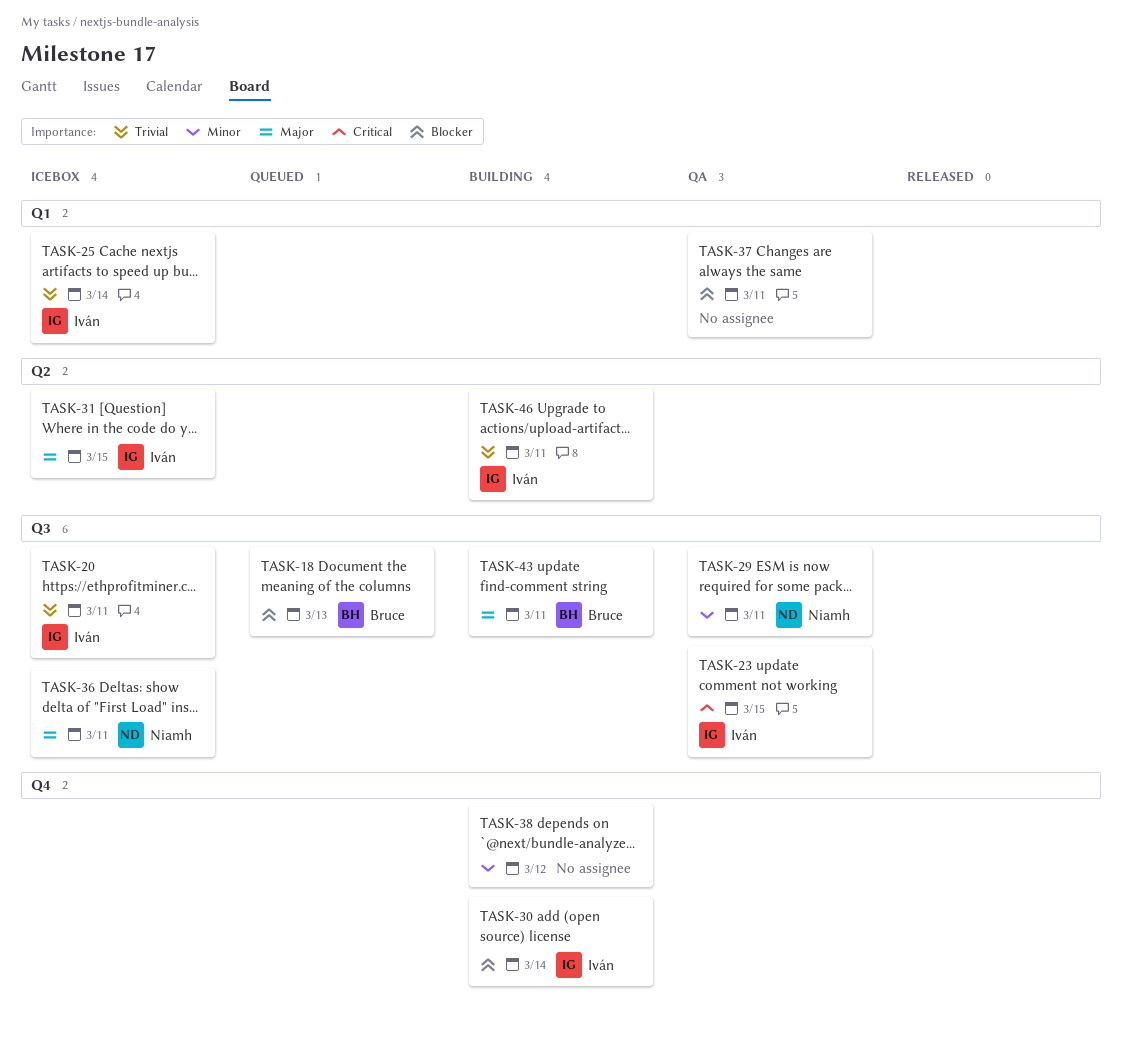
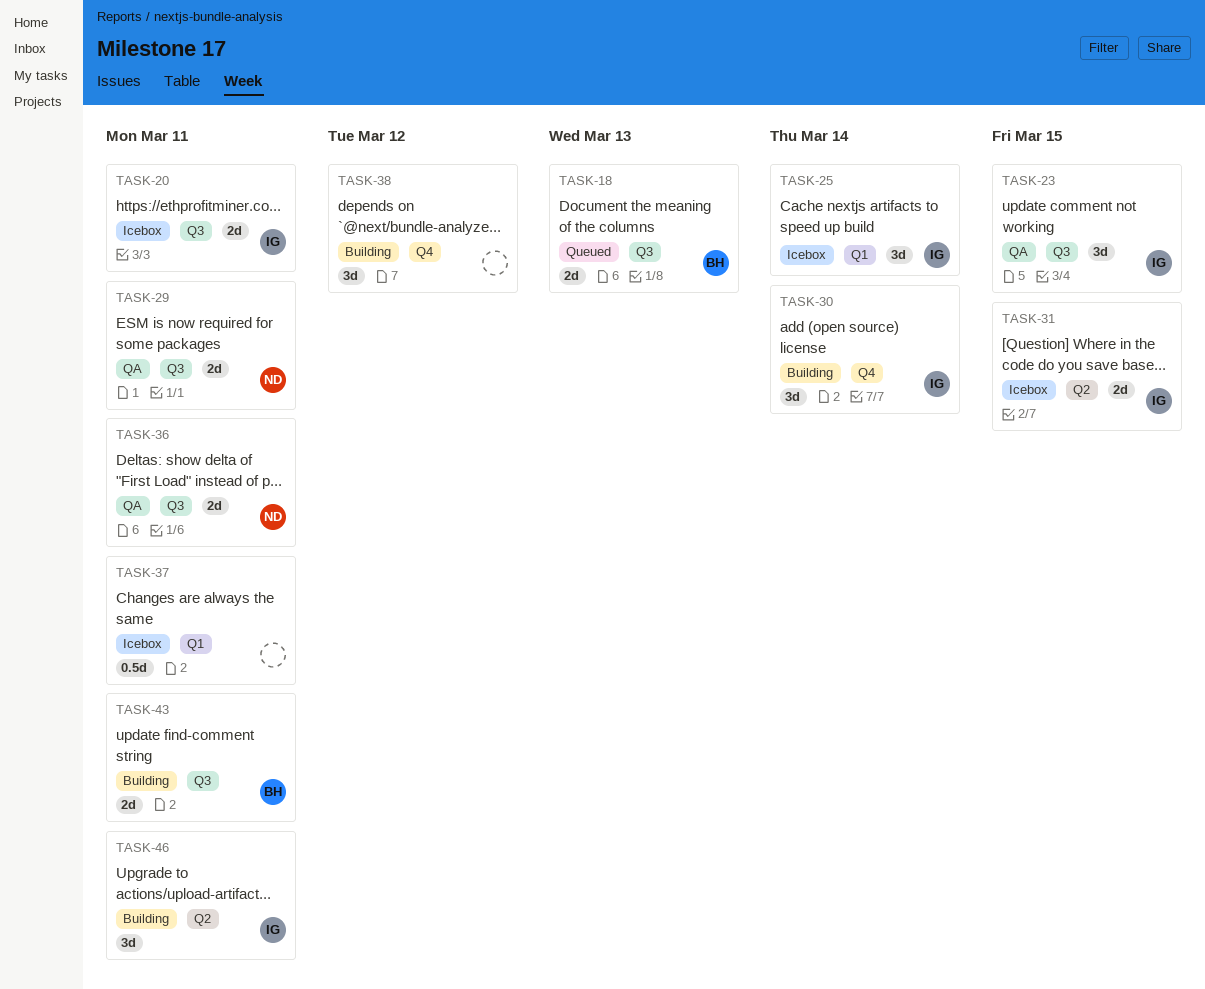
TASK-36, status: Icebox -> QA
TASK-37, status: QA -> Icebox

